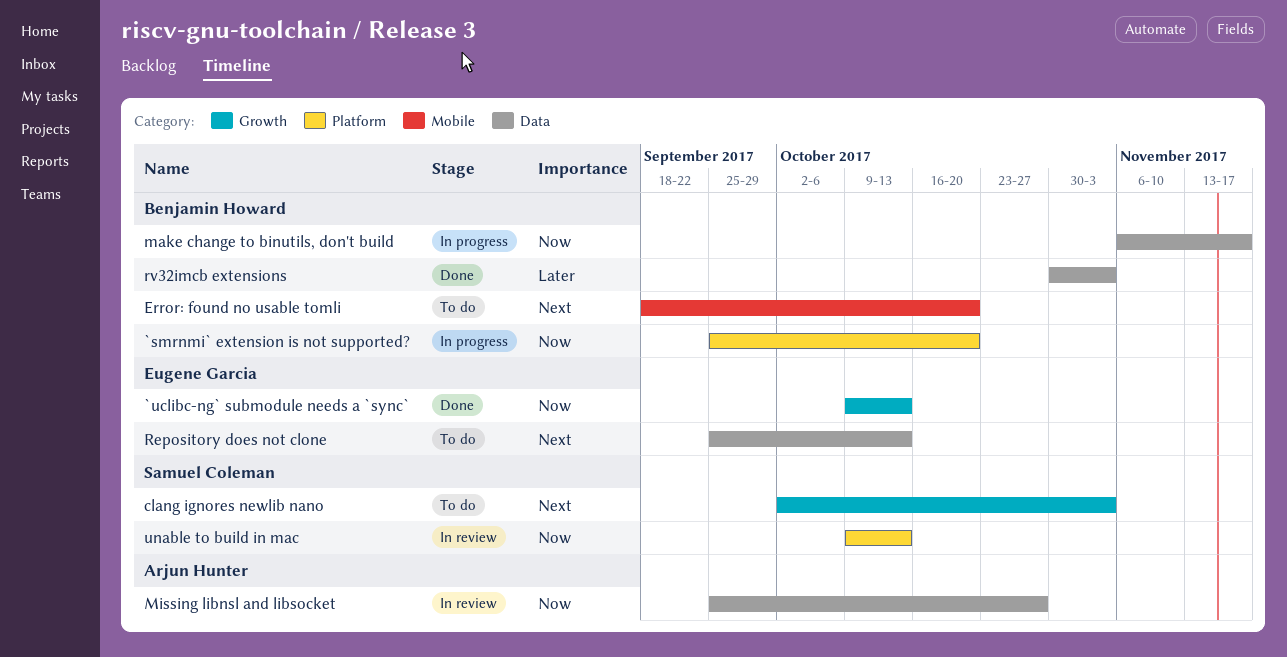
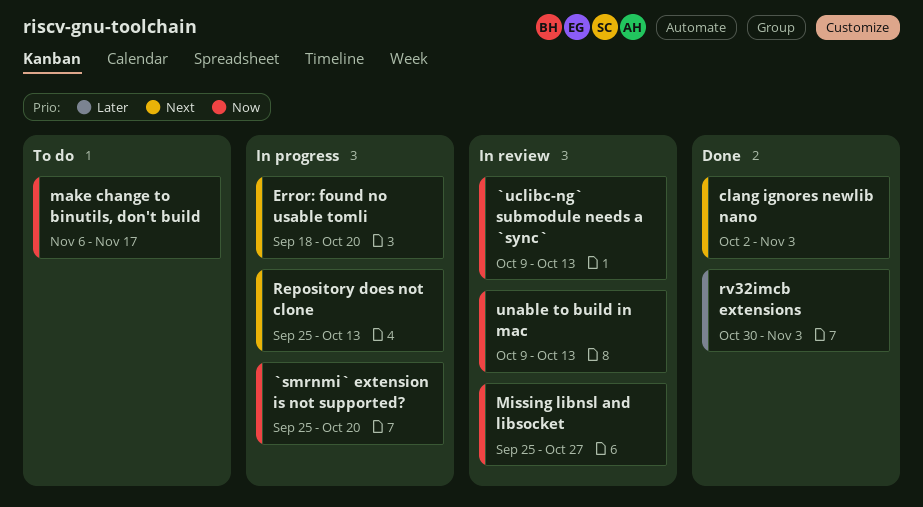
`uclibc-ng` submodule needs a `sync`, status: Done -> In review
clang ignores newlib nano, status: To do -> Done
Error: found no usable tomli, status: To do -> In progress
make change to binutils, don't build, status: In progress -> To do
Repository does not clone, status: To do -> In progress

